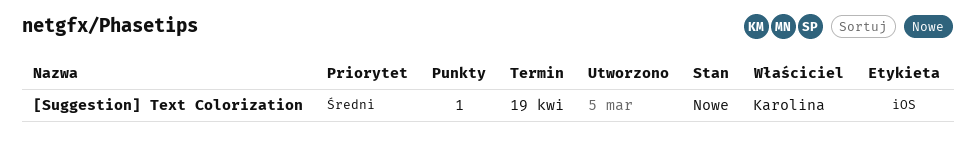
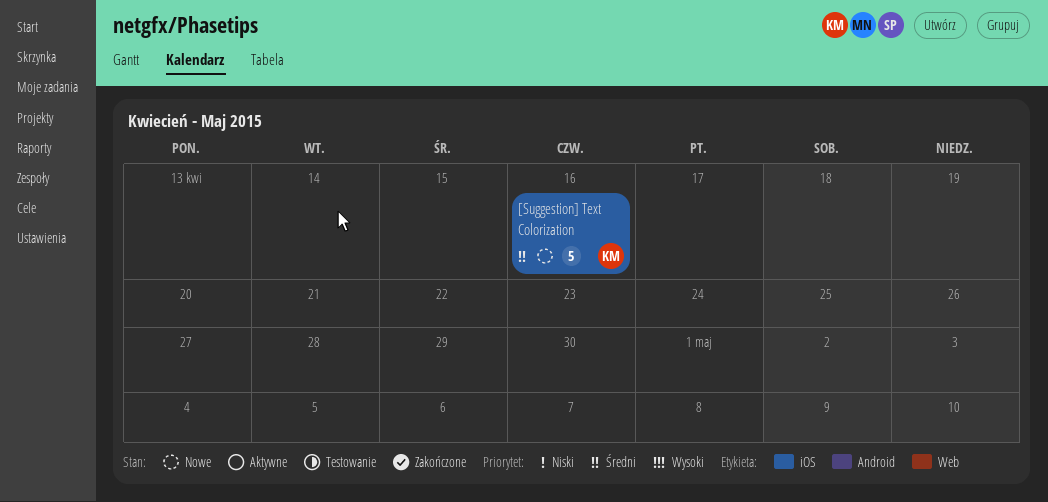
[Suggestion] Text Colorization, estimate: 1 -> 5
[Suggestion] Text Colorization, due: Apr 19 -> Apr 16

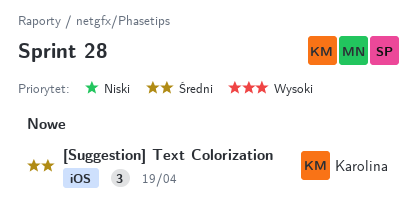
[Suggestion] Text Colorization, estimate: 5 -> 3
[Suggestion] Text Colorization, due: Apr 16 -> Apr 19

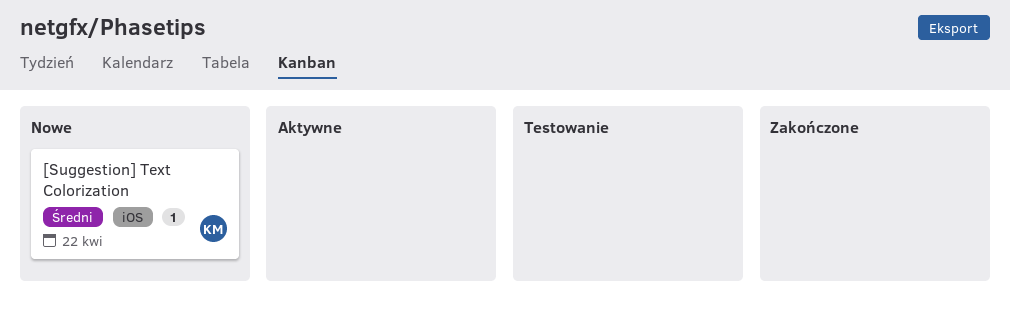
[Suggestion] Text Colorization, estimate: 3 -> 1
[Suggestion] Text Colorization, due: Apr 19 -> Apr 22

